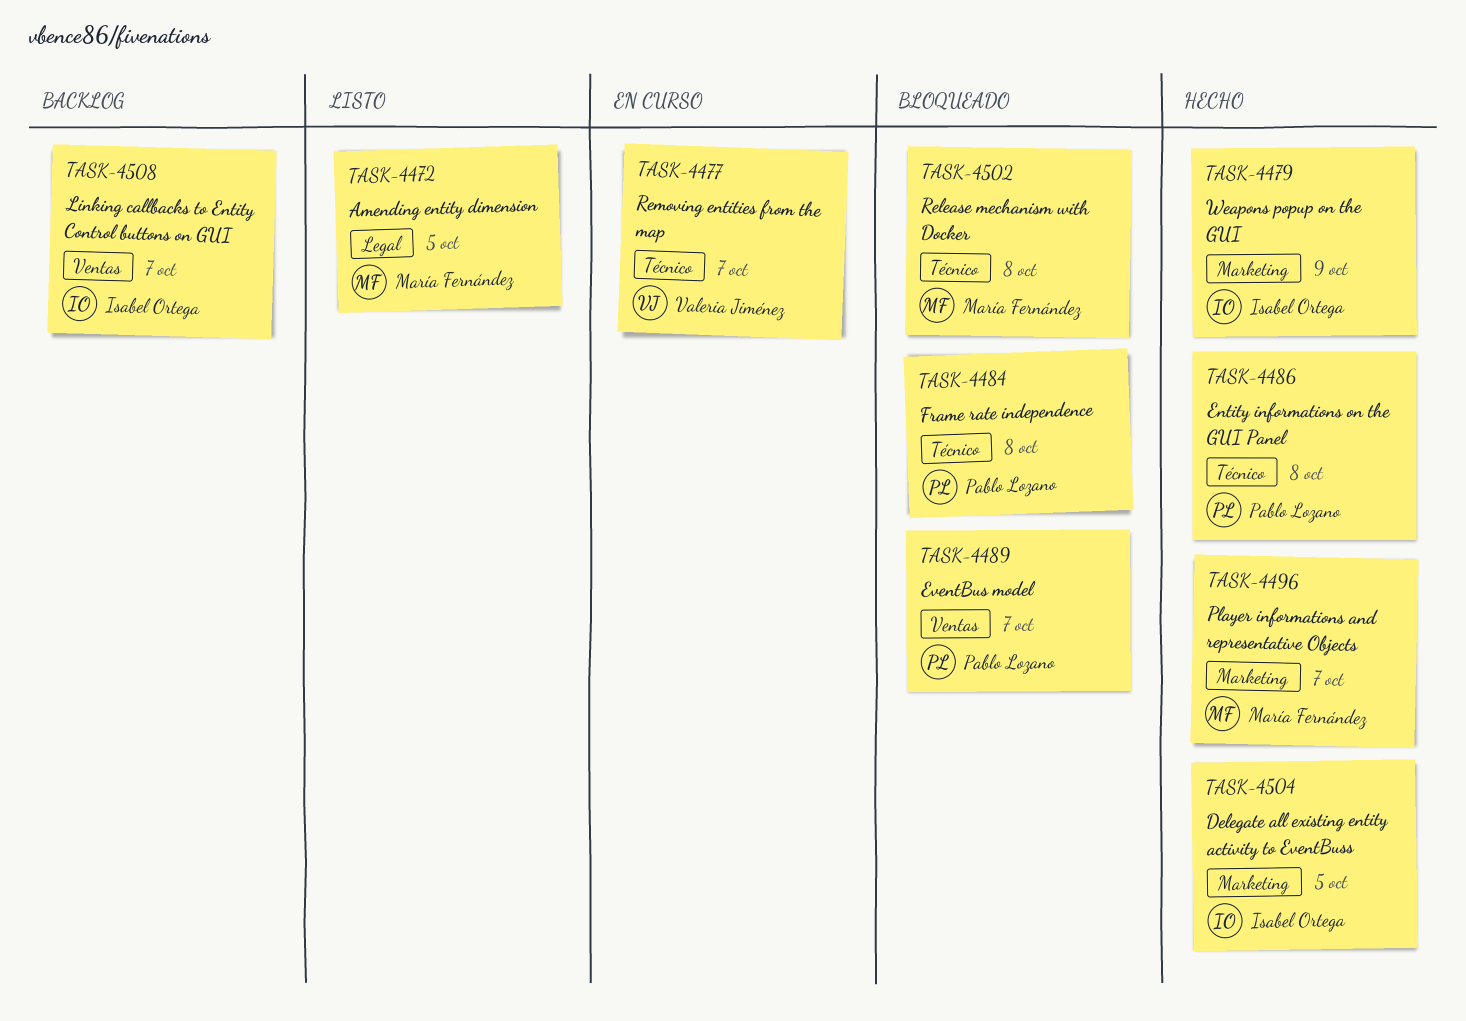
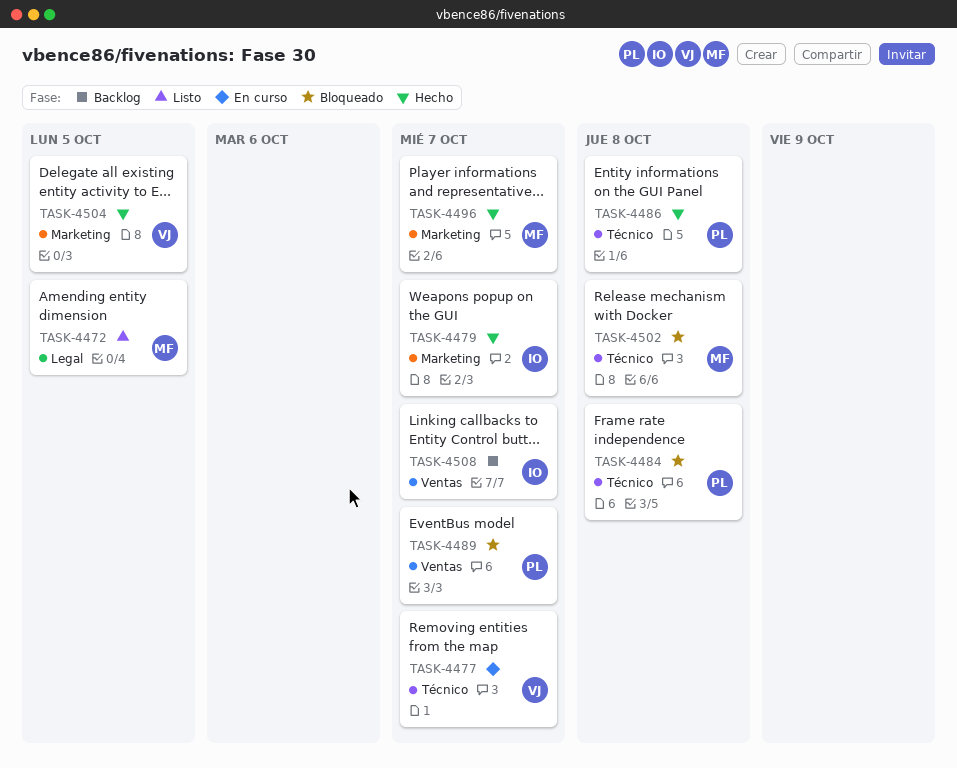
TASK-4479, due: Oct 9 -> Oct 7
TASK-4504, owner: Isabel Ortega -> Valeria Jiménez

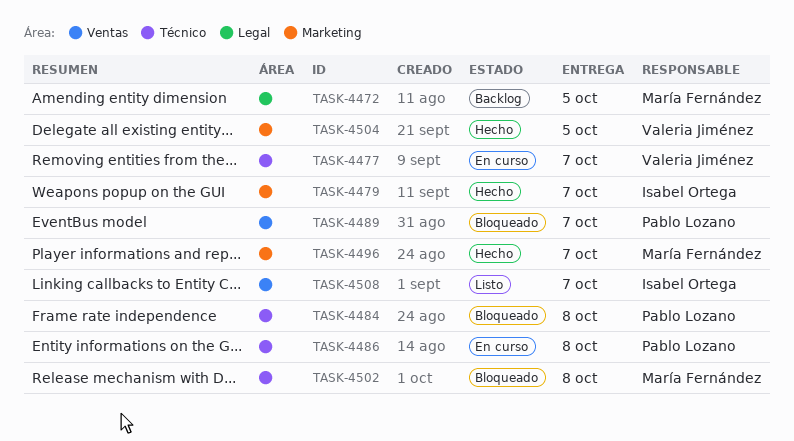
TASK-4472, status: Listo -> Backlog
TASK-4486, status: Hecho -> En curso
TASK-4508, status: Backlog -> Listo

